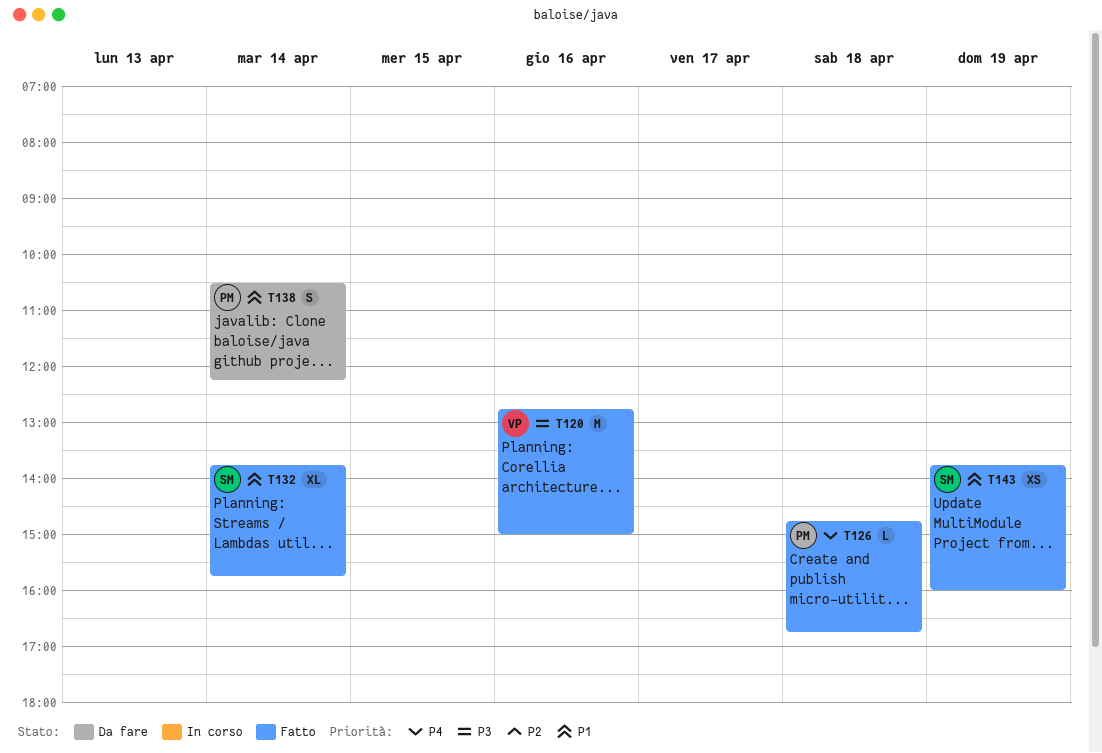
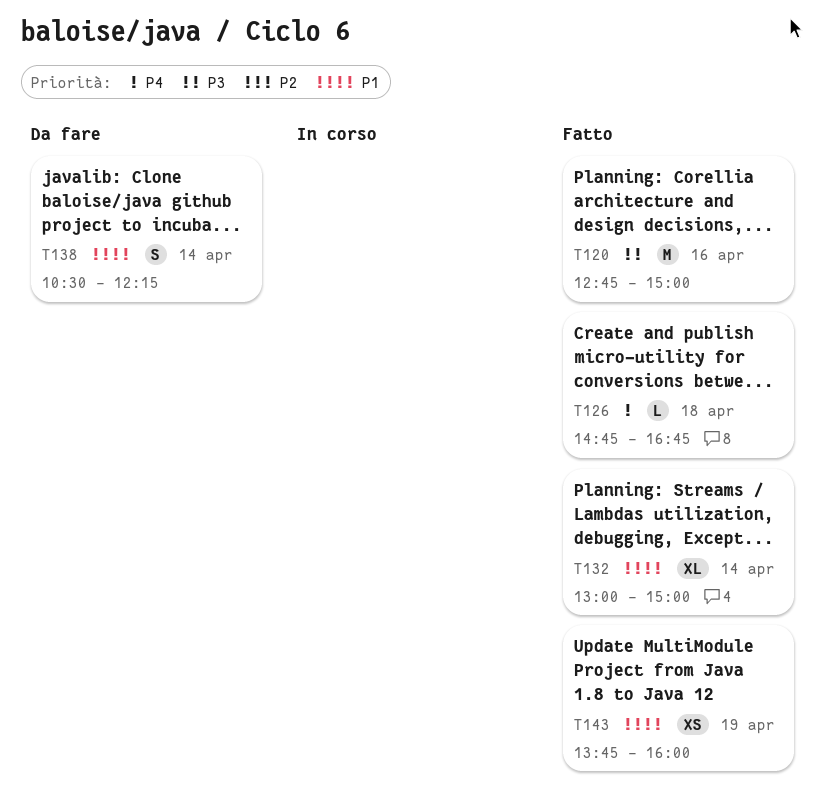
T132, begins: 13:45 -> 13:00
T132, ends: 15:45 -> 15:00

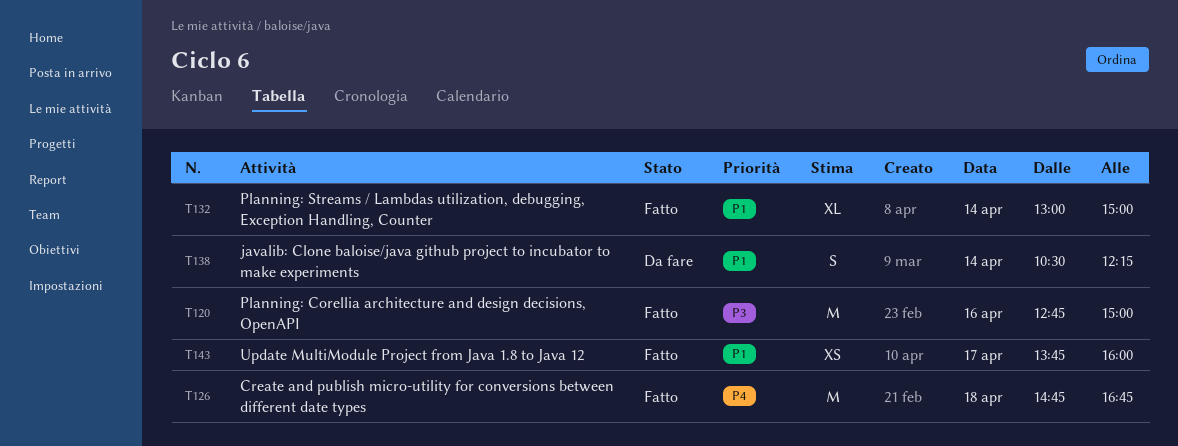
T126, estimate: L -> M
T143, day: Apr 19 -> Apr 17

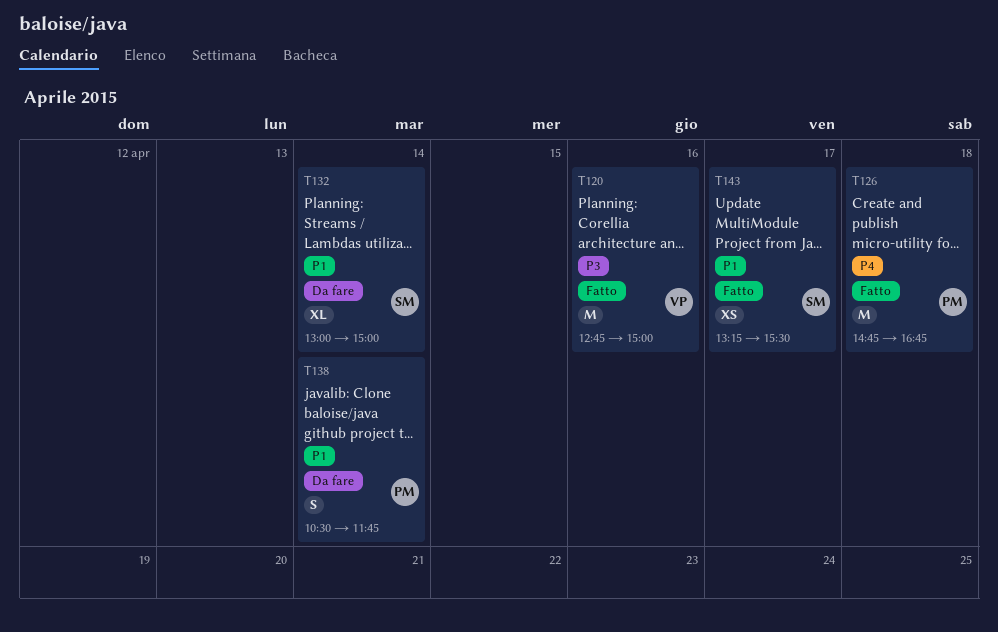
T132, status: Fatto -> Da fare
T138, ends: 12:15 -> 11:45
T143, begins: 13:45 -> 13:15
T143, ends: 16:00 -> 15:30

